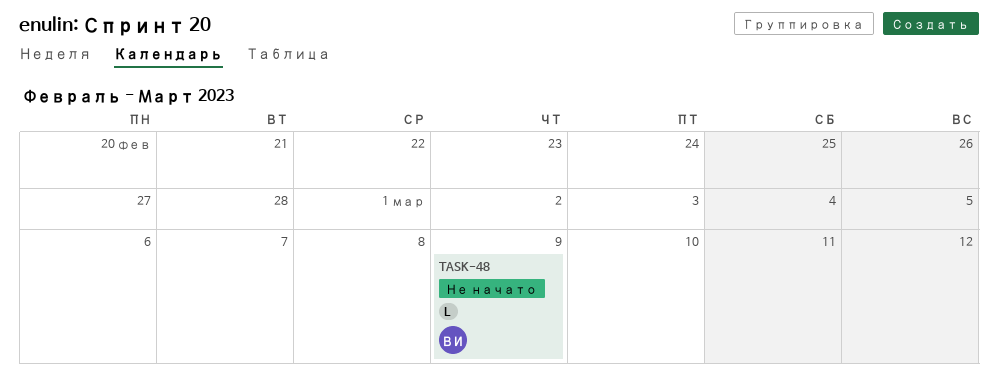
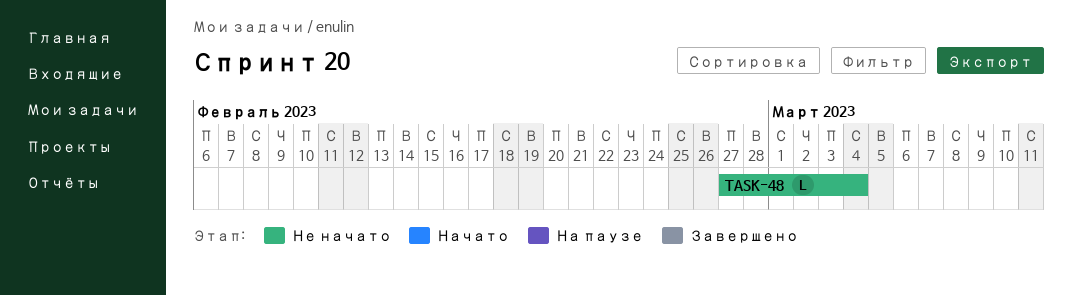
TASK-48, due: Mar 9 -> Mar 4

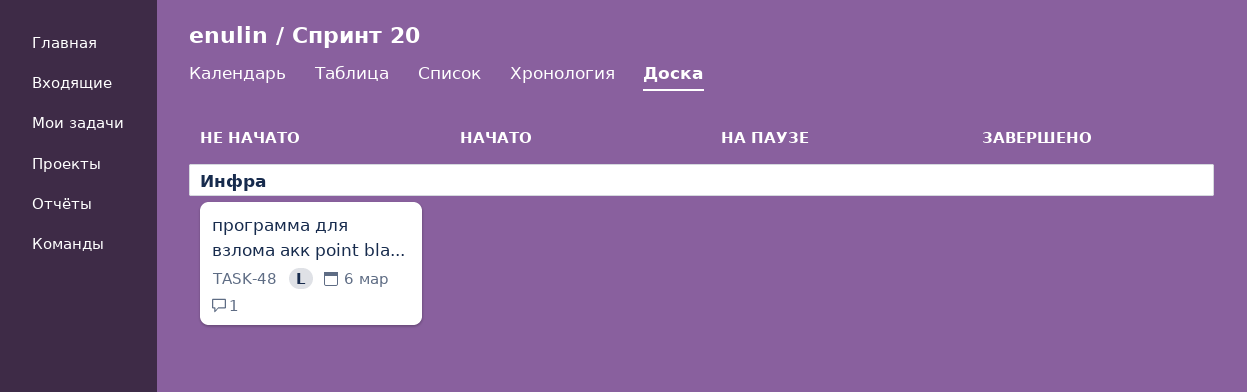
TASK-48, due: Mar 4 -> Mar 6

